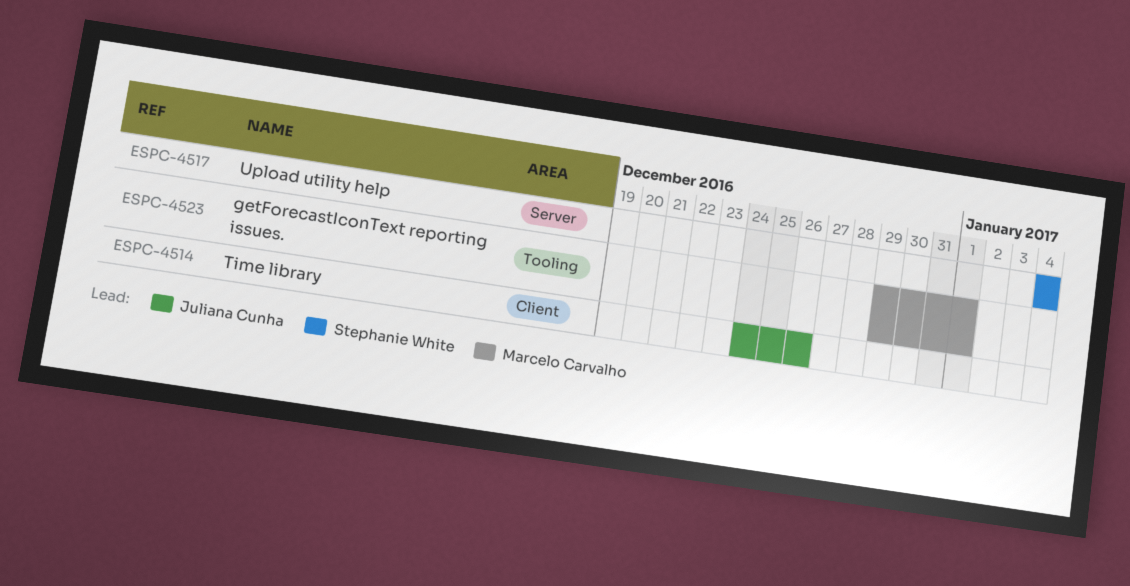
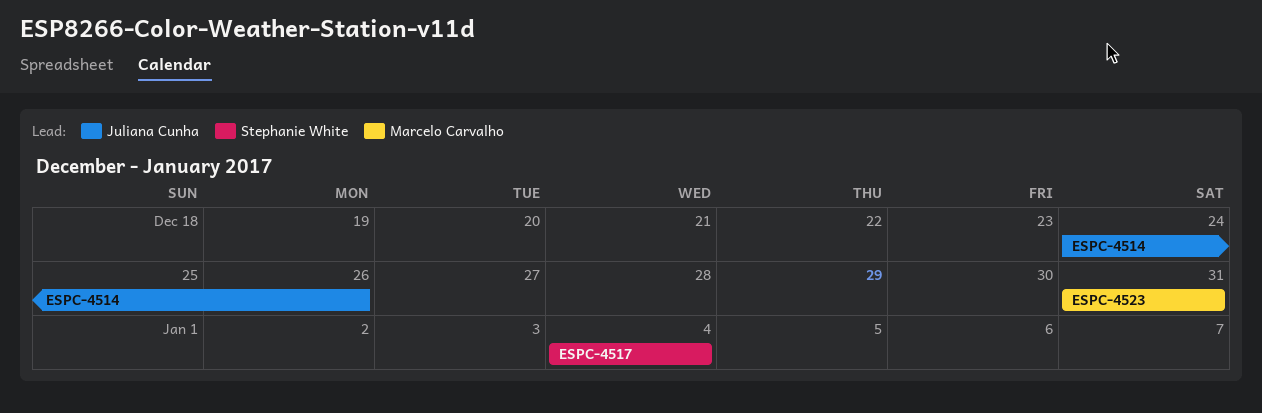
ESPC-4523, start: Dec 29 -> Dec 31
ESPC-4523, due: Jan 1 -> Dec 31

